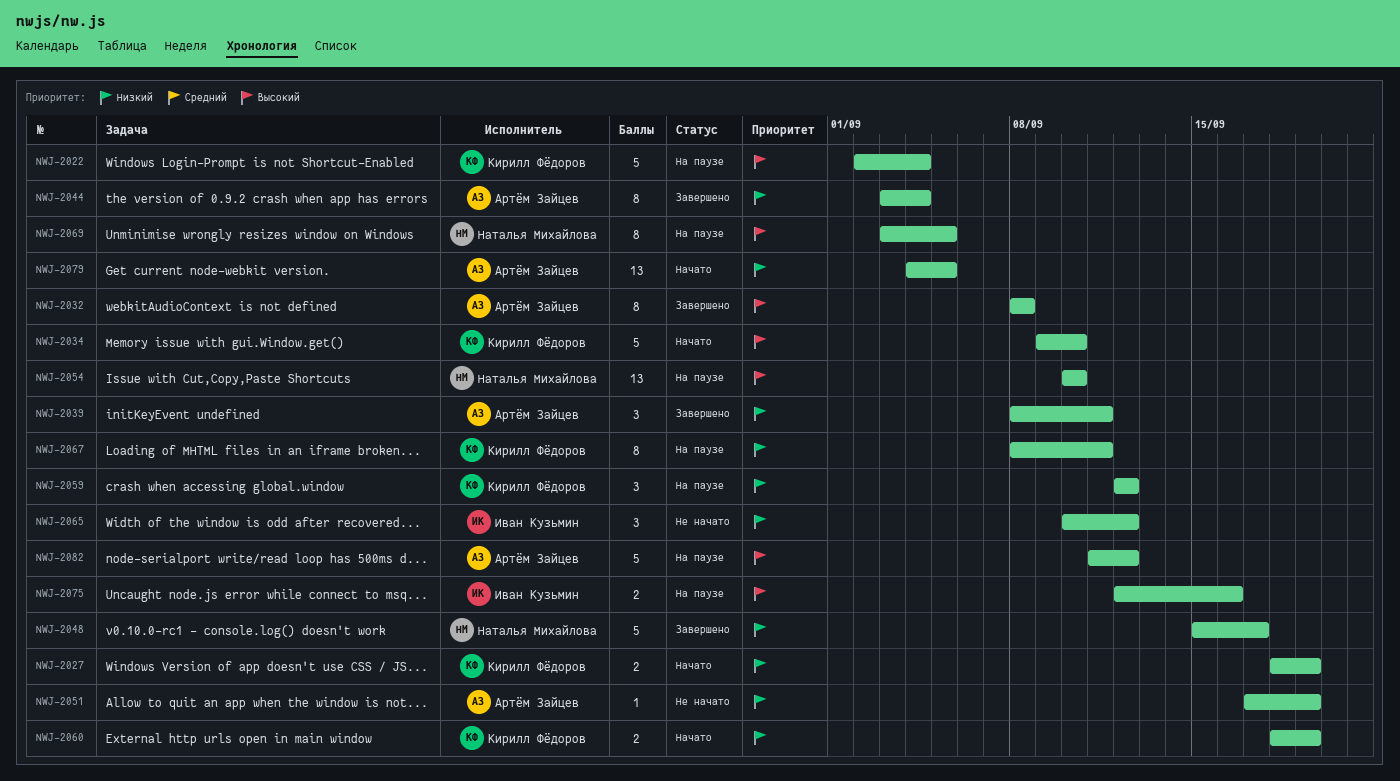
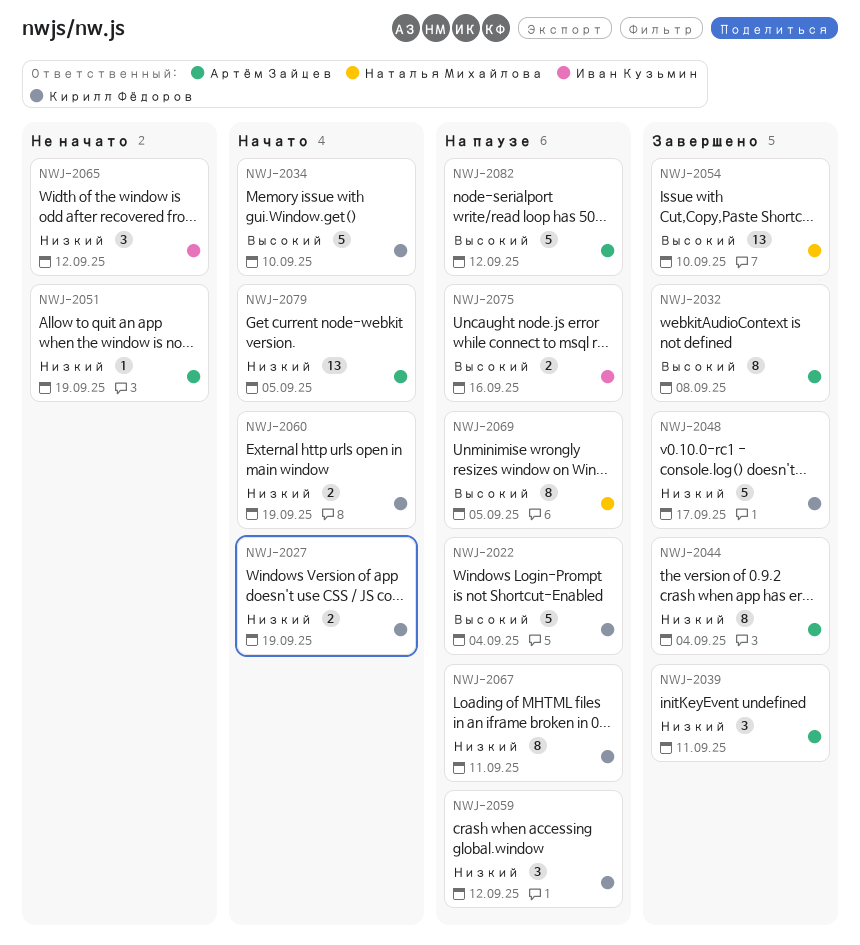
NWJ-2048, owner: Наталья Михайлова -> Кирилл Фёдоров
NWJ-2054, status: На паузе -> Завершено

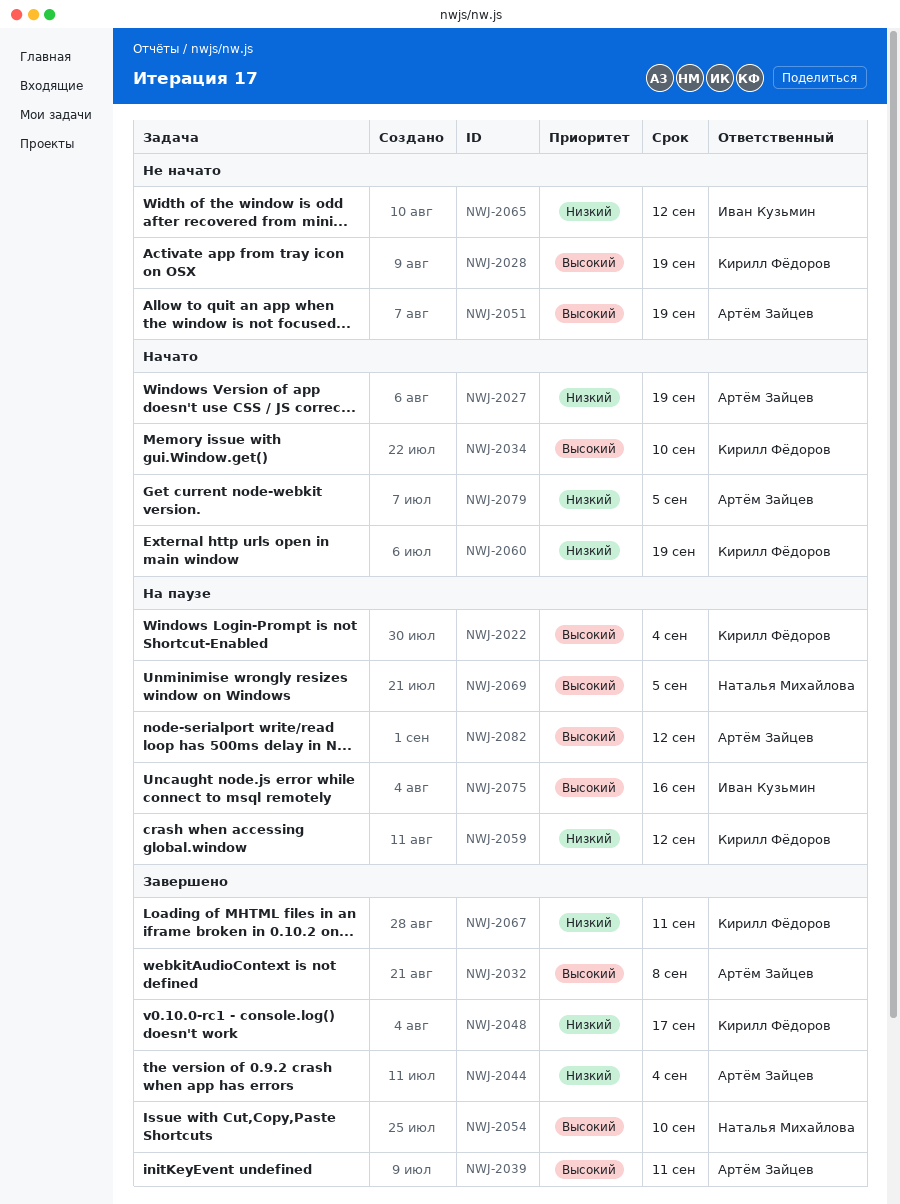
NWJ-2027, owner: Кирилл Фёдоров -> Артём Зайцев
NWJ-2028: none -> present
NWJ-2039, priority: Низкий -> Высокий
NWJ-2051, priority: Низкий -> Высокий
NWJ-2067, status: На паузе -> Завершено

